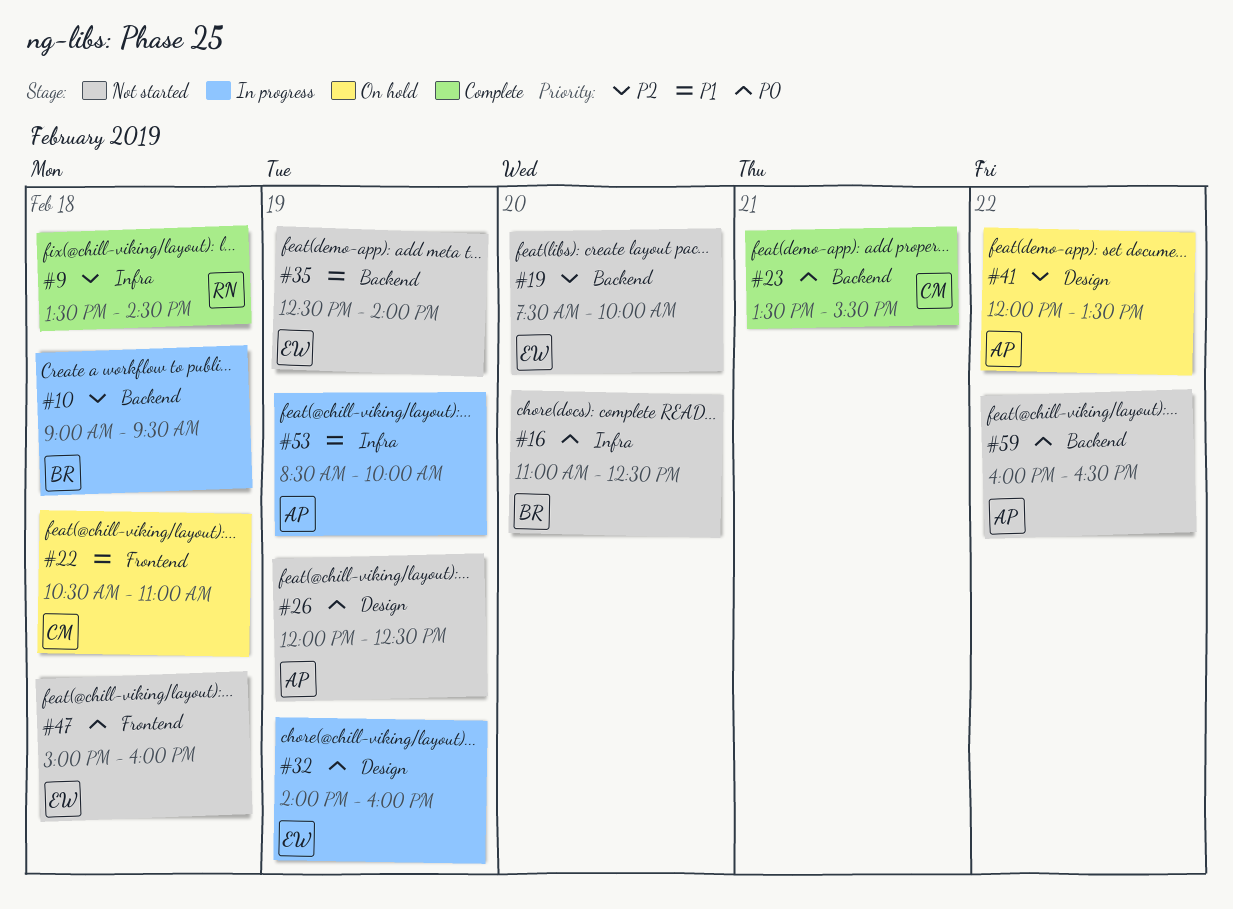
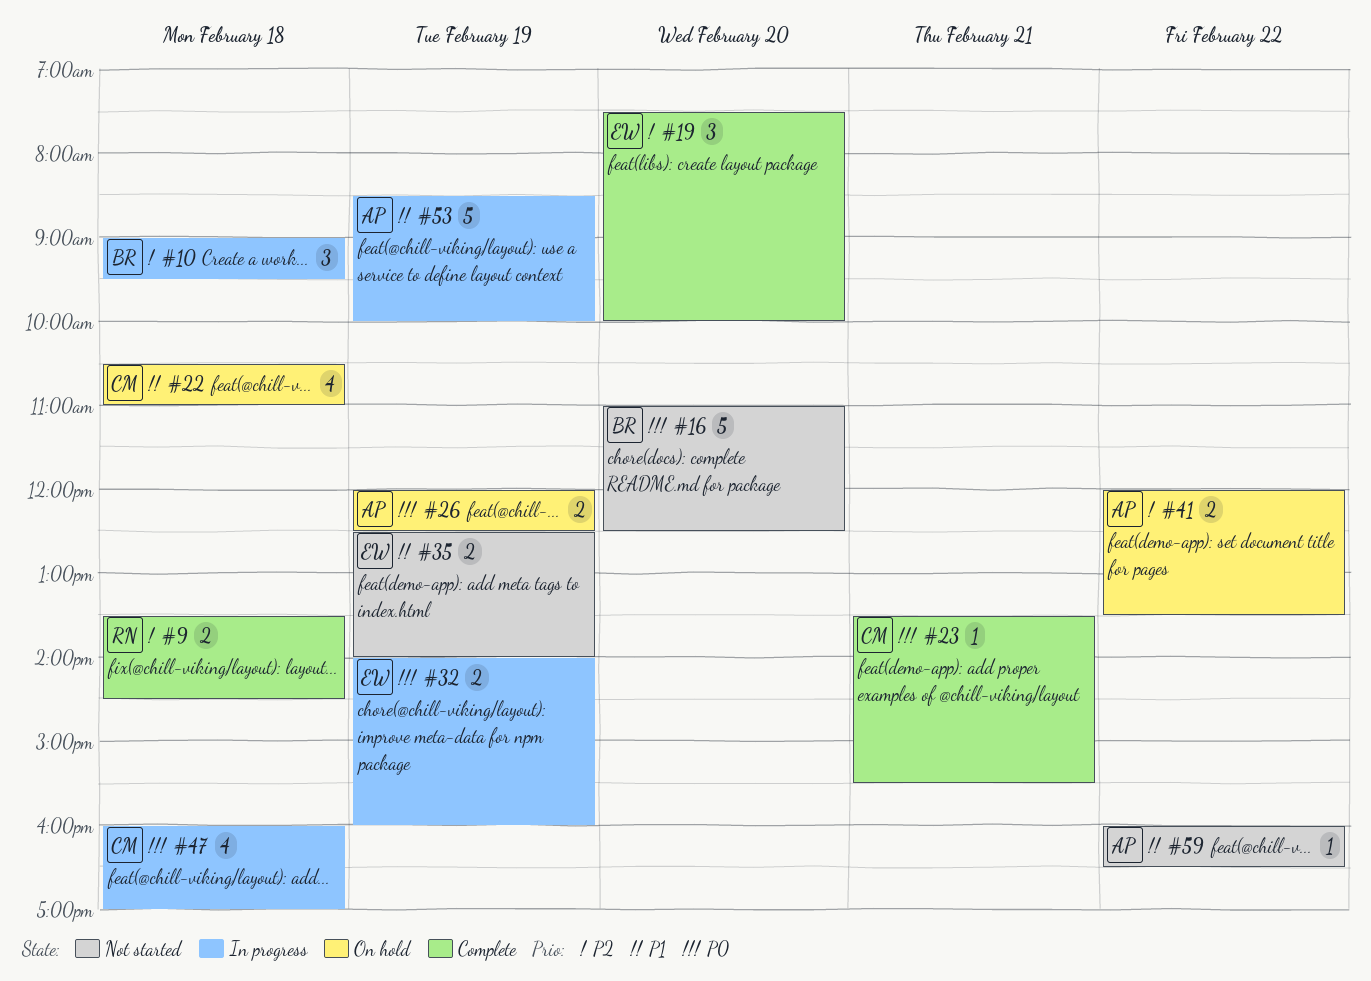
#19, status: Not started -> Complete
#26, status: Not started -> On hold
#47, status: Not started -> In progress
#47, owner: EW -> CM
#47, begins: 15:00 -> 16:00
#47, ends: 16:00 -> 17:00
#59, priority: P0 -> P1

